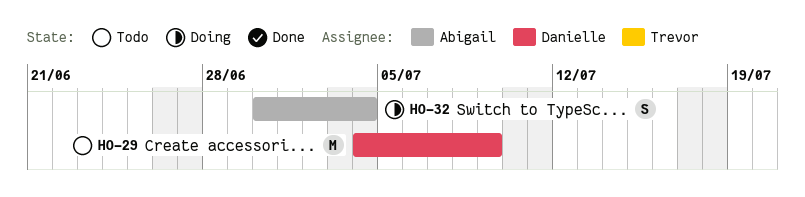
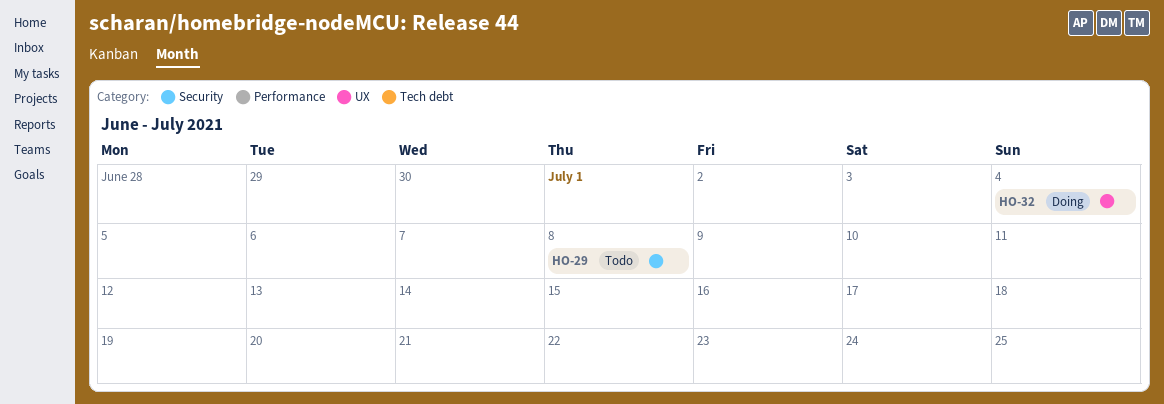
HO-29, due: Jul 9 -> Jul 8

